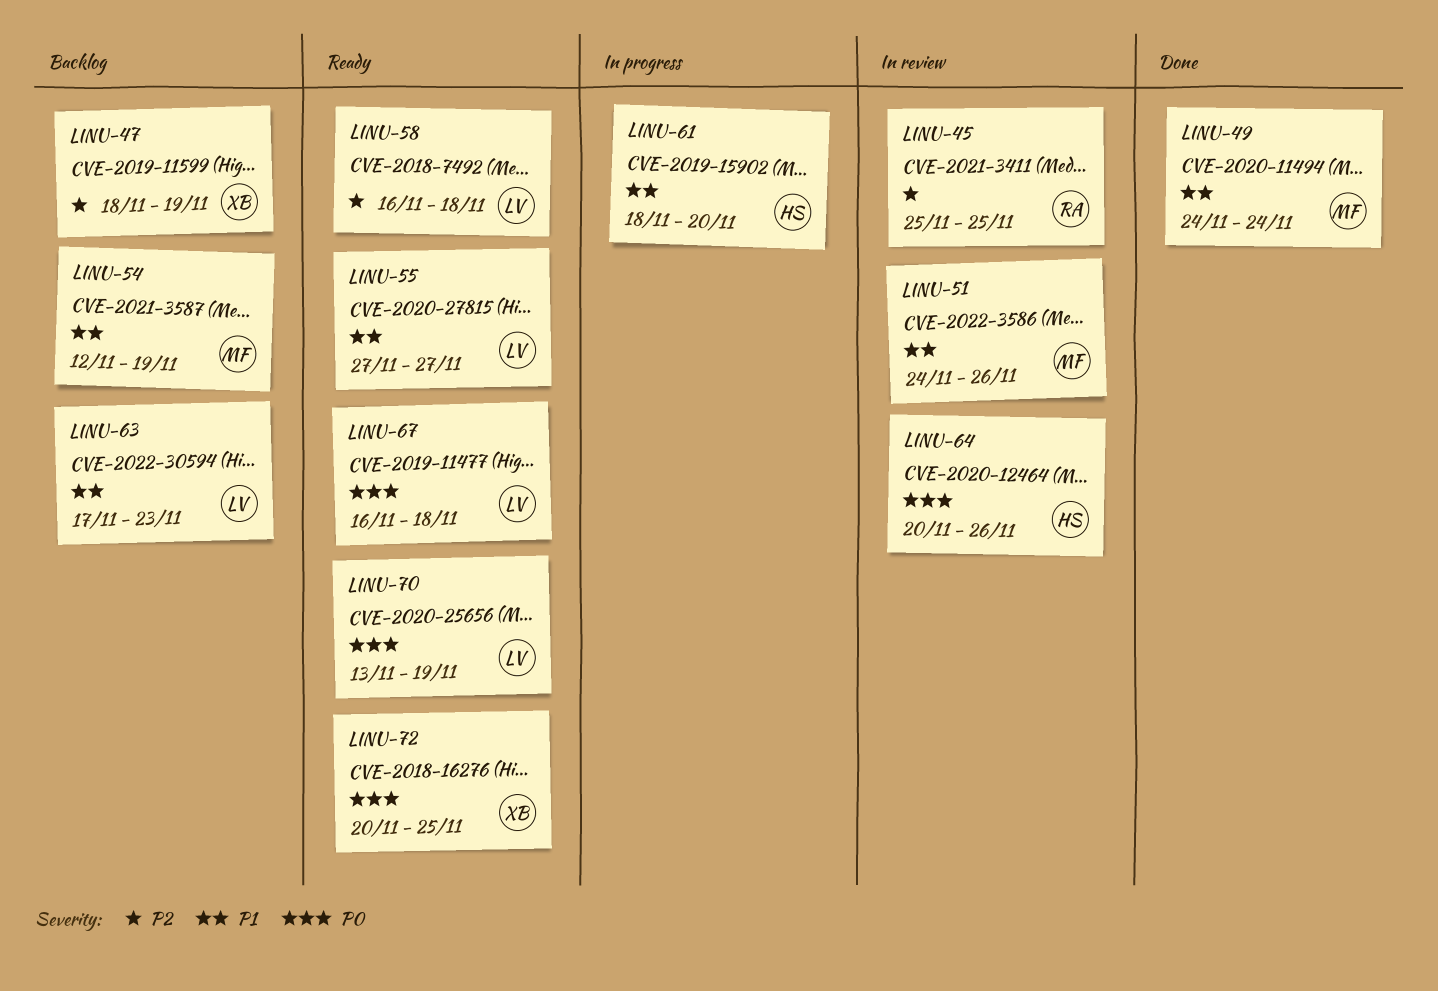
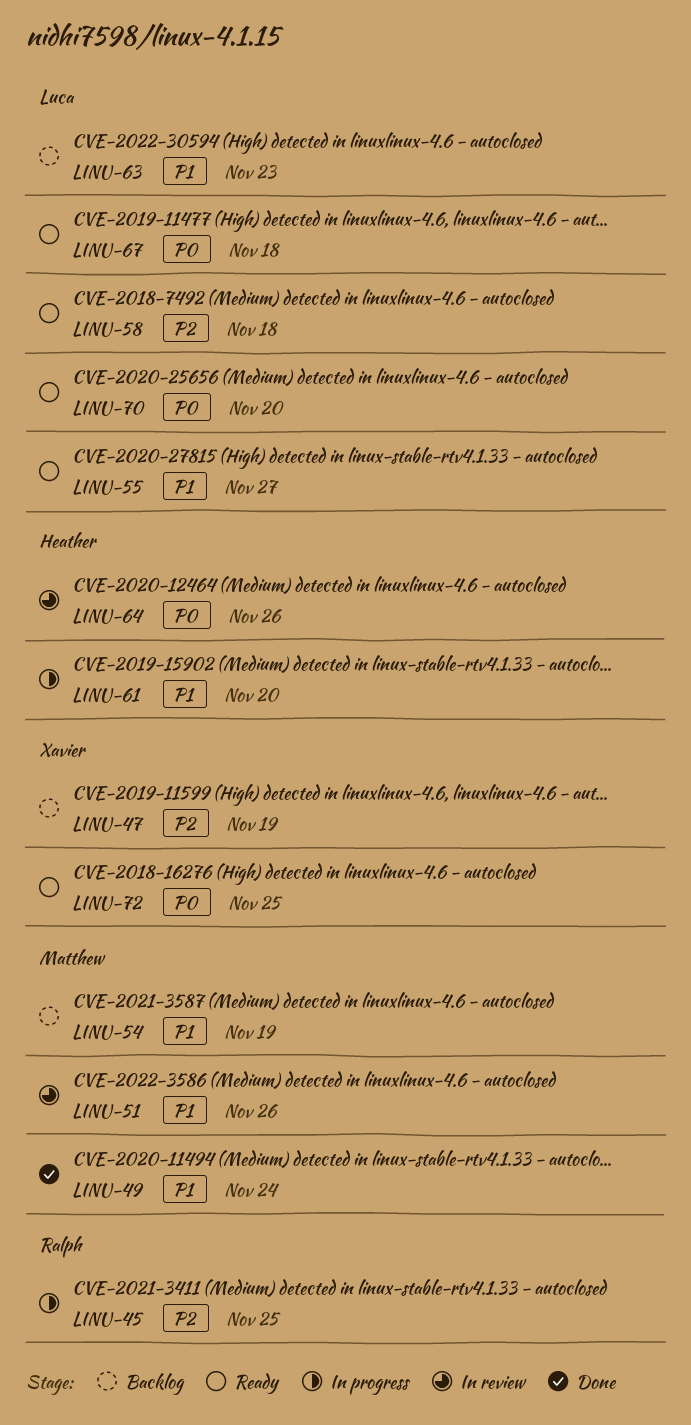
LINU-45, status: In review -> In progress
LINU-70, due: Nov 19 -> Nov 20

